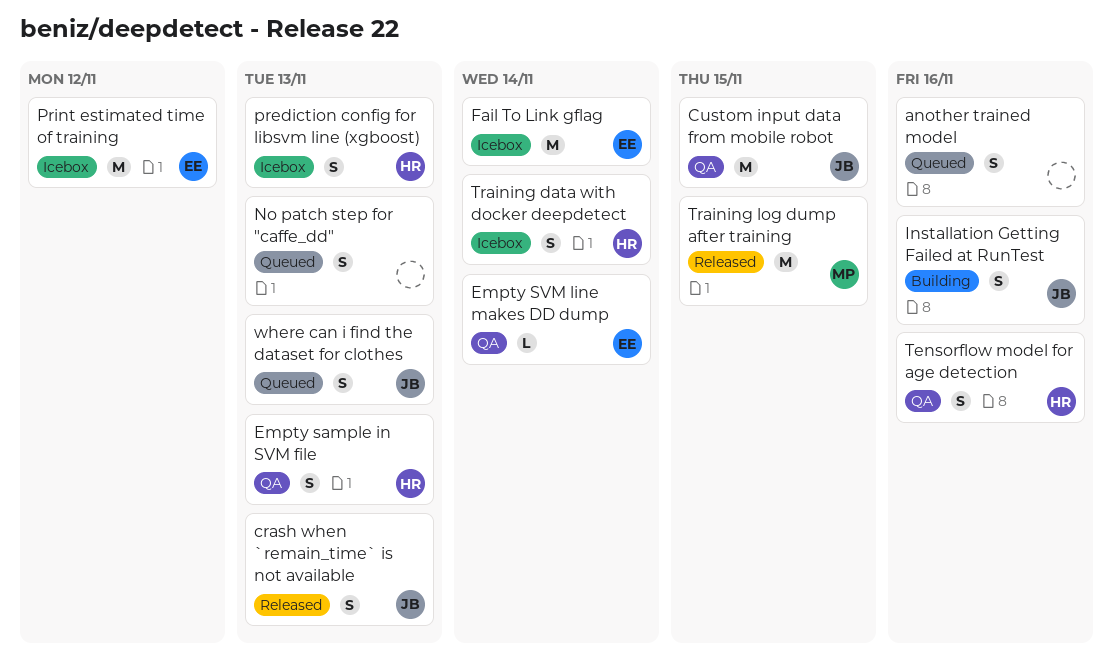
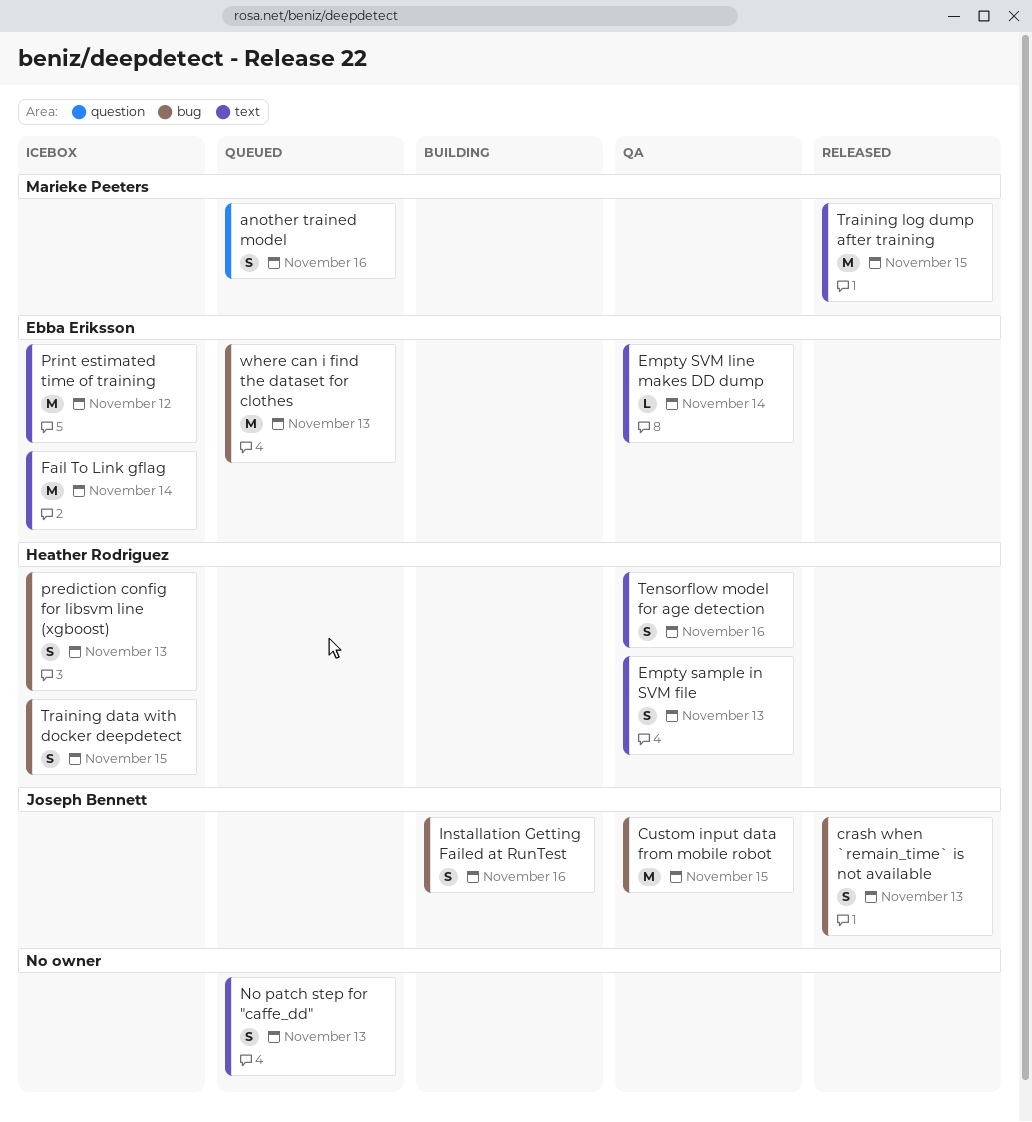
another trained model, owner: none -> Marieke Peeters
Training data with docker deepdetect, due: Nov 14 -> Nov 15
where can i find the dataset for clothes, owner: Joseph Bennett -> Ebba Eriksson
where can i find the dataset for clothes, estimate: S -> M

